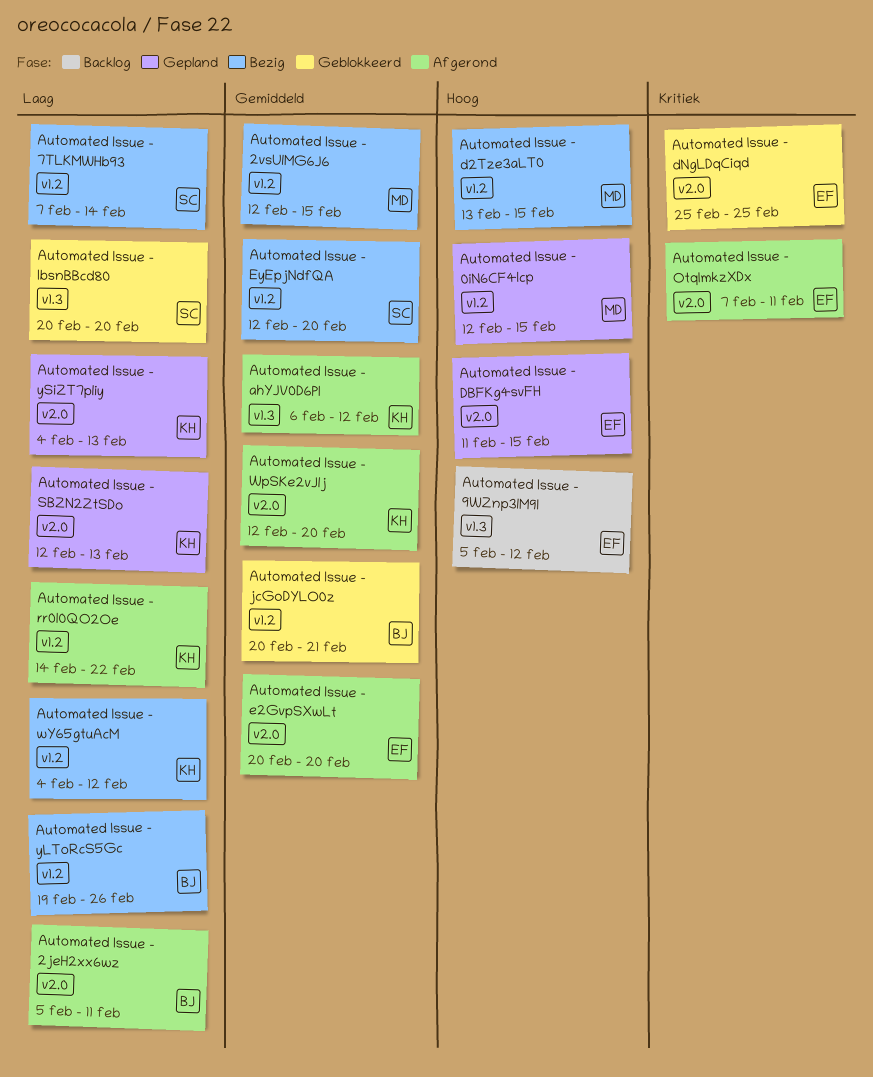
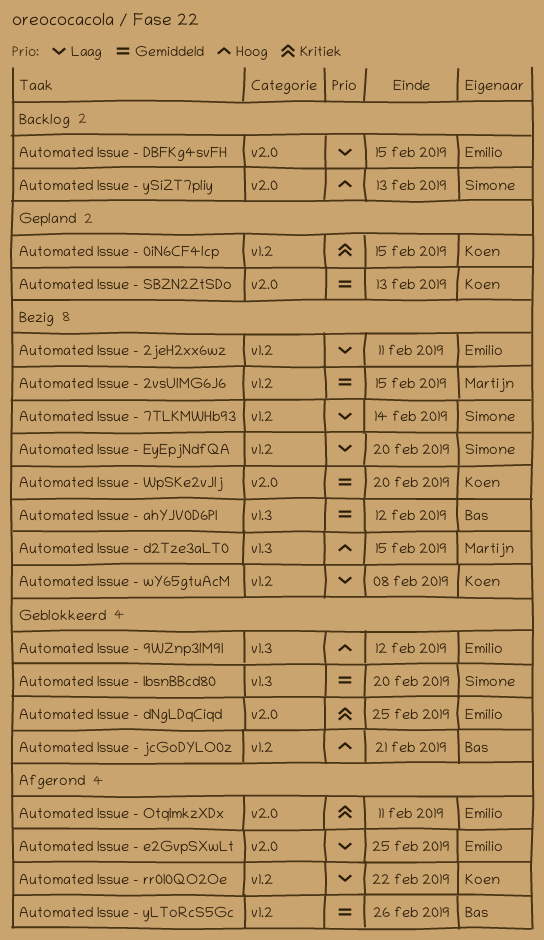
Automated Issue - 0iN6CF4lcp, owner: Martijn -> Koen
Automated Issue - 0iN6CF4lcp, priority: Hoog -> Kritiek
Automated Issue - 2jeH2xx6wz, status: Afgerond -> Bezig
Automated Issue - 2jeH2xx6wz, owner: Bas -> Emilio
Automated Issue - 2jeH2xx6wz, label: v2.0 -> v1.2
Automated Issue - 9WZnp3lM9I, status: Backlog -> Geblokkeerd
Automated Issue - ahYJV0D6PI, status: Afgerond -> Bezig
Automated Issue - ahYJV0D6PI, owner: Koen -> Bas
Automated Issue - d2Tze3aLT0, label: v1.2 -> v1.3
Automated Issue - DBFKg4svFH, status: Gepland -> Backlog
Automated Issue - DBFKg4svFH, priority: Hoog -> Laag
Automated Issue - e2GvpSXwLt, priority: Gemiddeld -> Laag
Automated Issue - e2GvpSXwLt, due: Feb 20 -> Feb 25
Automated Issue - EyEpjNdfQA, priority: Gemiddeld -> Laag
Automated Issue - IbsnBBcd80, priority: Laag -> Gemiddeld
Automated Issue - jcGoDYLO0z, priority: Gemiddeld -> Hoog
Automated Issue - SBZN2ZtSDo, priority: Laag -> Gemiddeld
Automated Issue - WpSKe2vJlj, status: Afgerond -> Bezig
Automated Issue - wY65gtuAcM, due: Feb 12 -> Feb 8
Automated Issue - yLToRcS5Gc, status: Bezig -> Afgerond
Automated Issue - yLToRcS5Gc, priority: Laag -> Gemiddeld
Automated Issue - ySiZT7pliy, status: Gepland -> Backlog
Automated Issue - ySiZT7pliy, owner: Koen -> Simone
Automated Issue - ySiZT7pliy, priority: Laag -> Hoog

